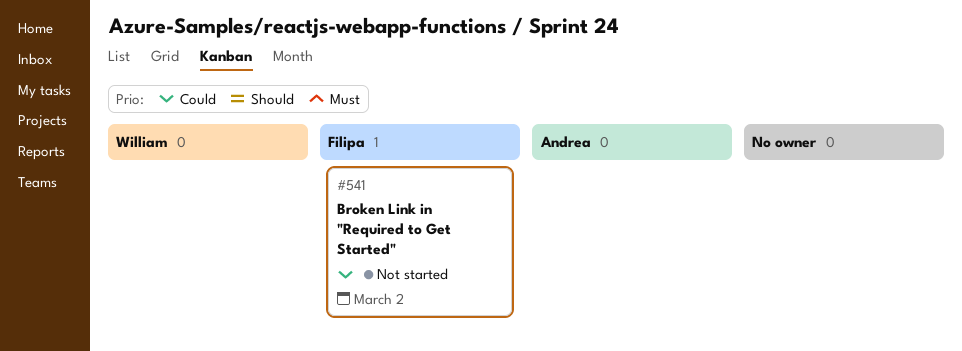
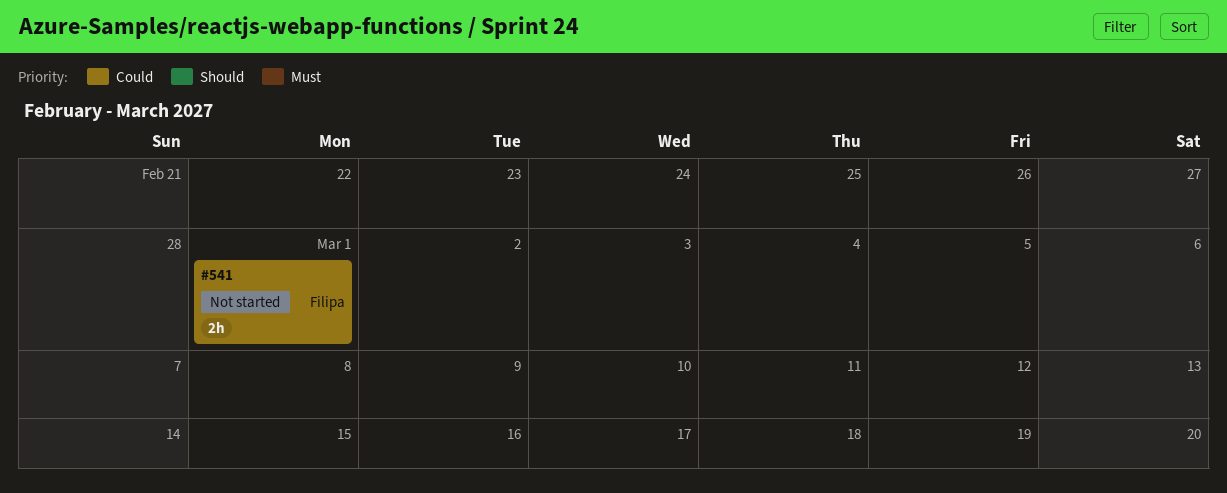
#541, due: Mar 2 -> Mar 1

